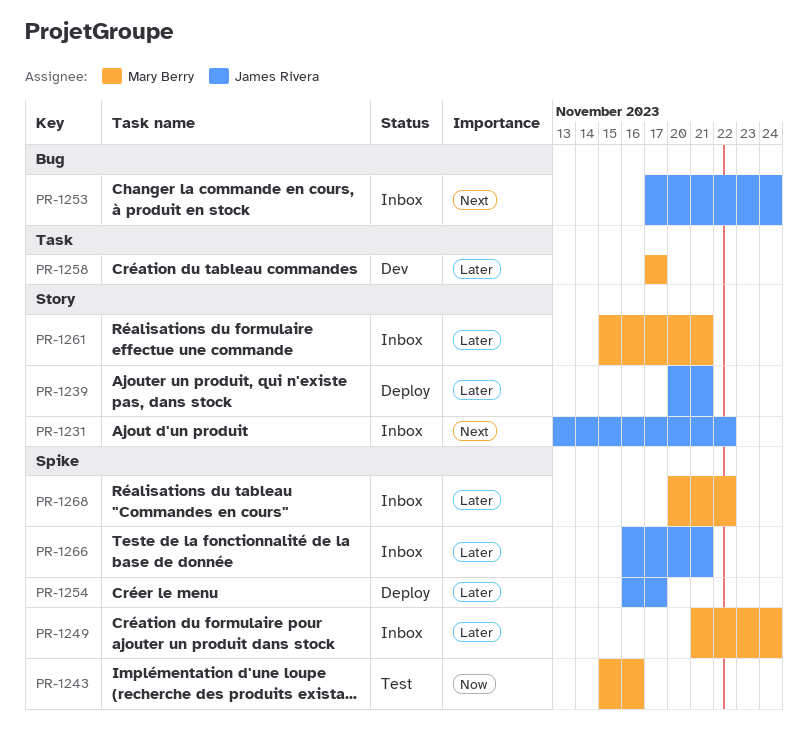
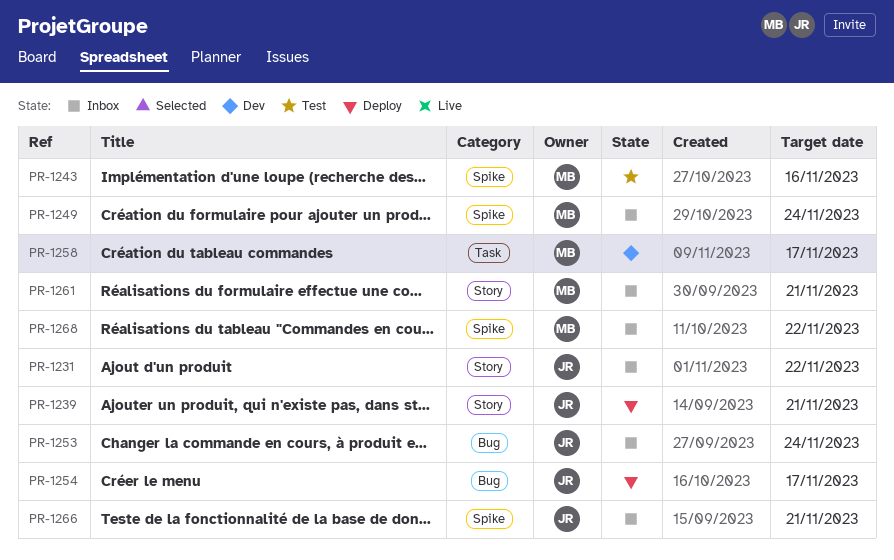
PR-1254, label: Spike -> Bug

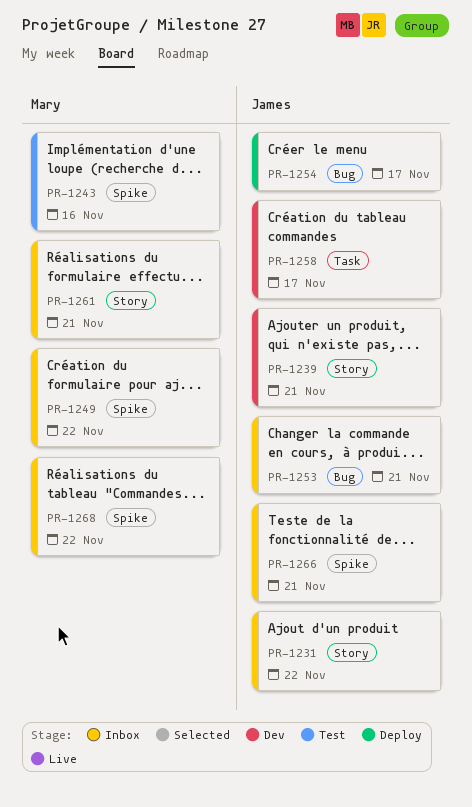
PR-1239, status: Deploy -> Dev
PR-1249, due: Nov 24 -> Nov 22
PR-1253, due: Nov 24 -> Nov 21
PR-1258, owner: Mary -> James

